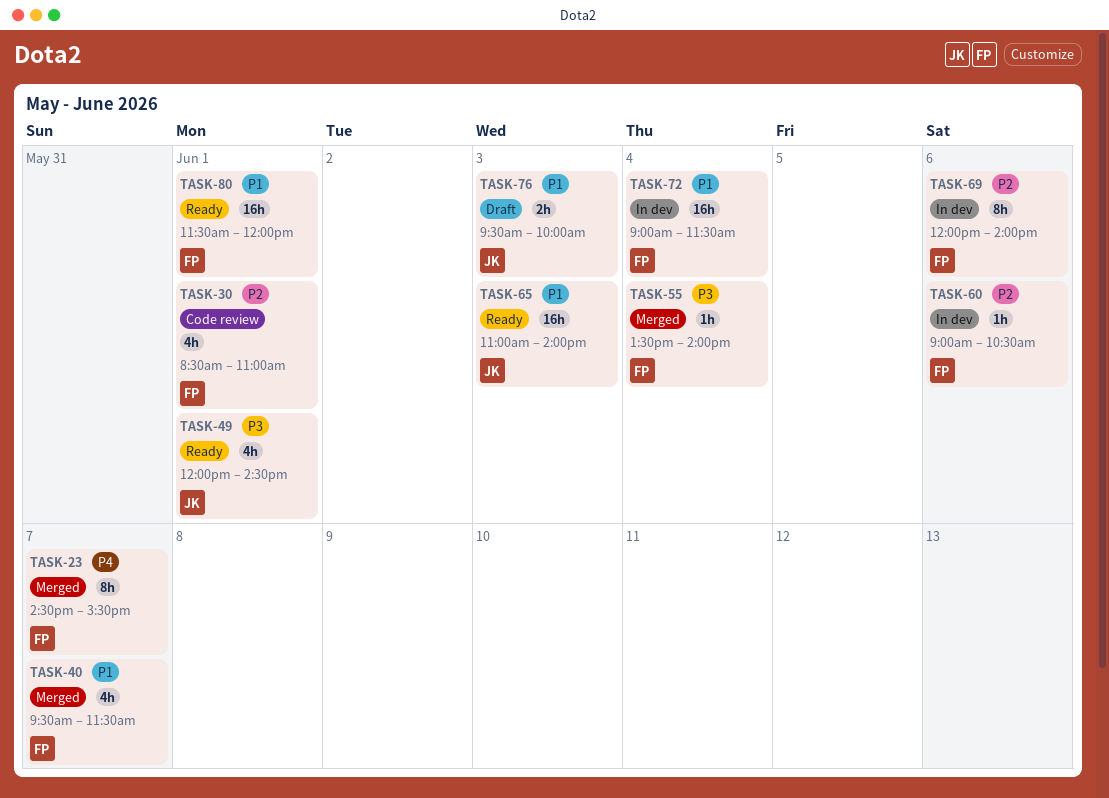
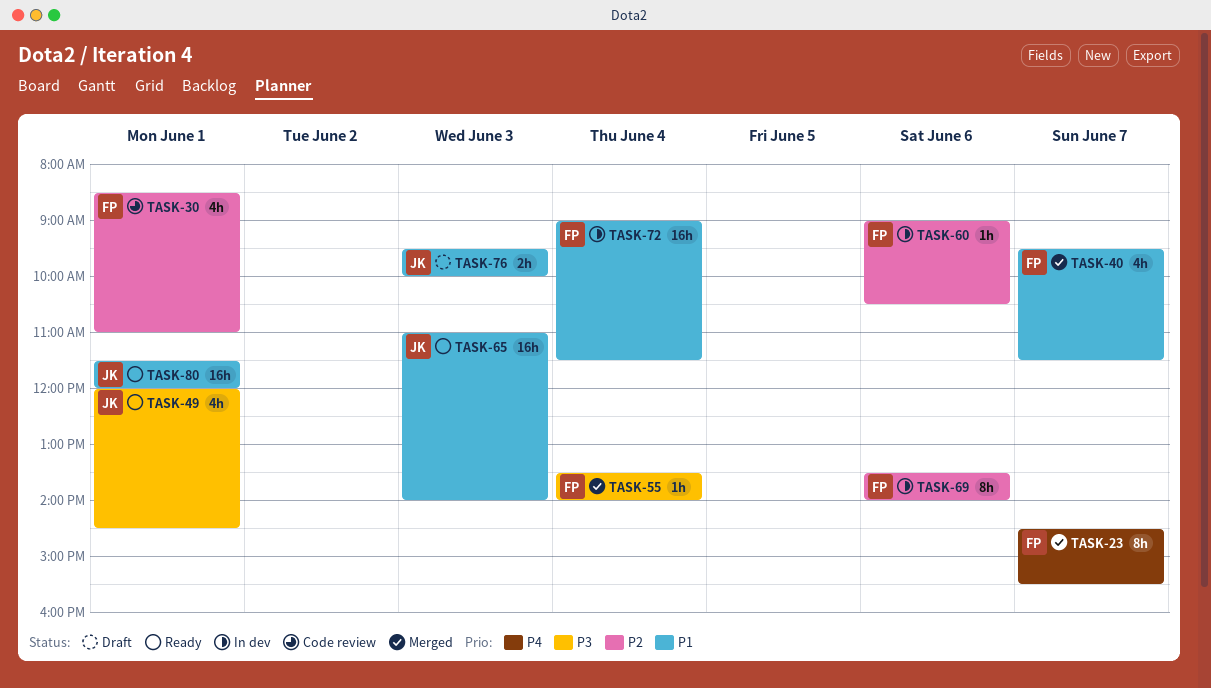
TASK-69, begins: 12:00 -> 13:30
TASK-80, owner: FP -> JK

